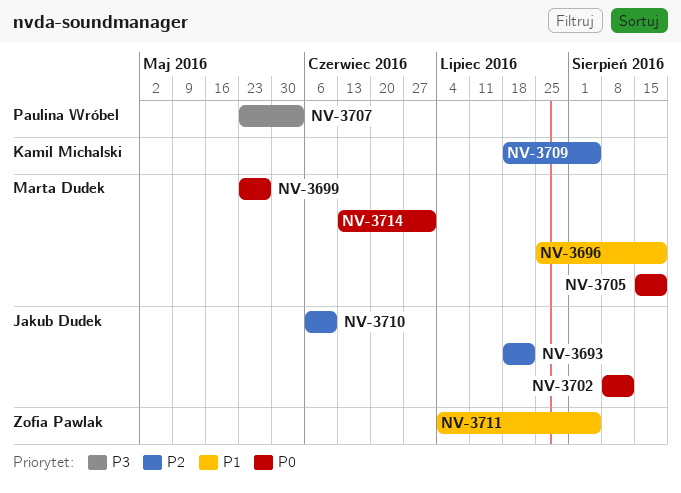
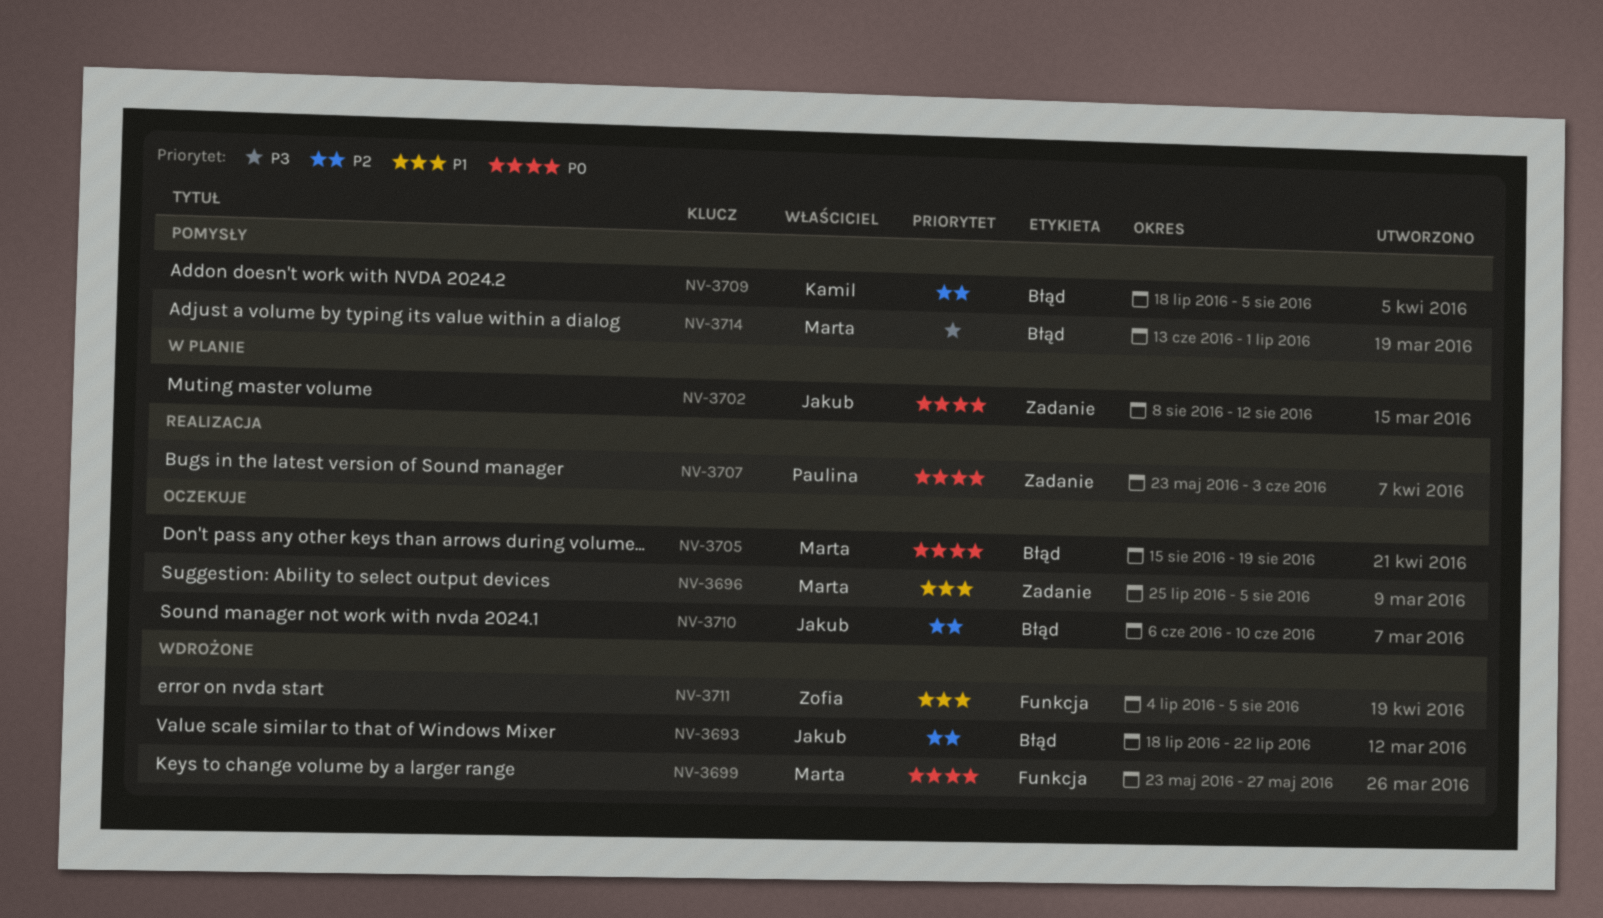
NV-3696, due: Aug 19 -> Aug 5
NV-3707, priority: P3 -> P0
NV-3714, priority: P0 -> P3

